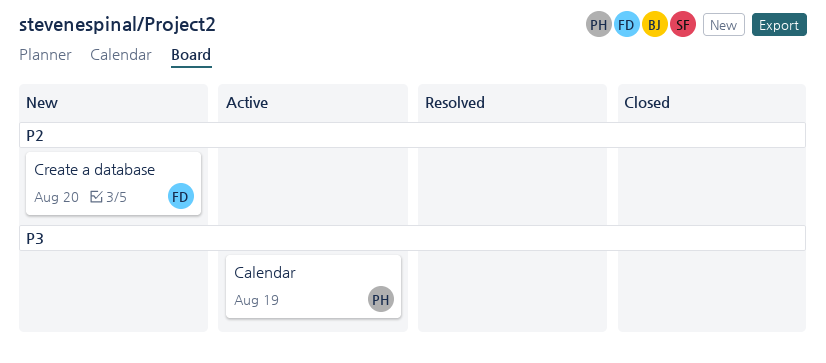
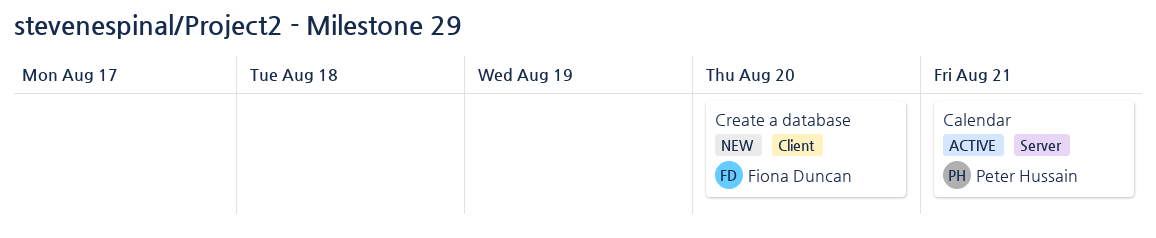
Calendar, due: Aug 19 -> Aug 21

